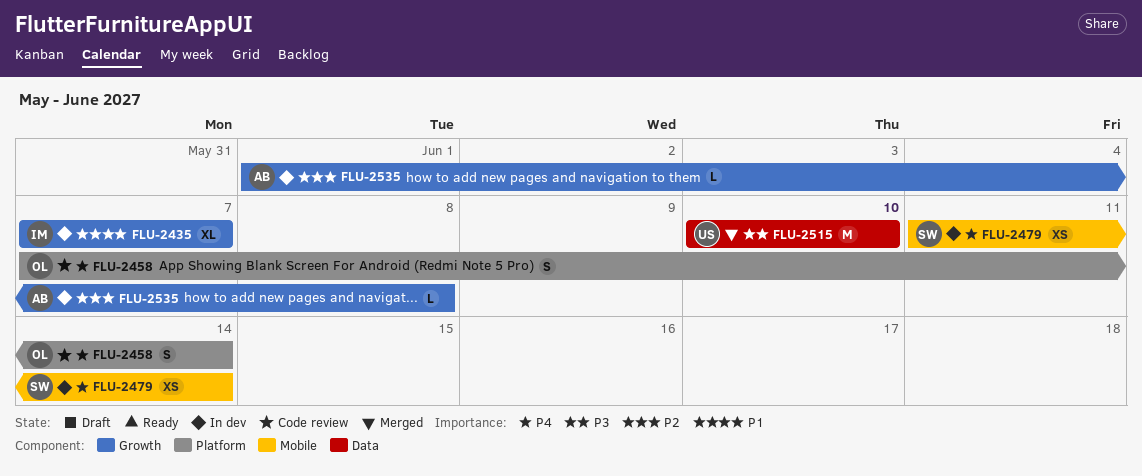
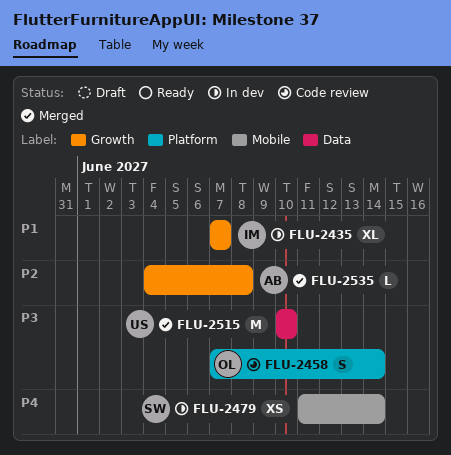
FLU-2458, priority: P4 -> P3
FLU-2535, status: In dev -> Merged
FLU-2535, start: Jun 1 -> Jun 4

